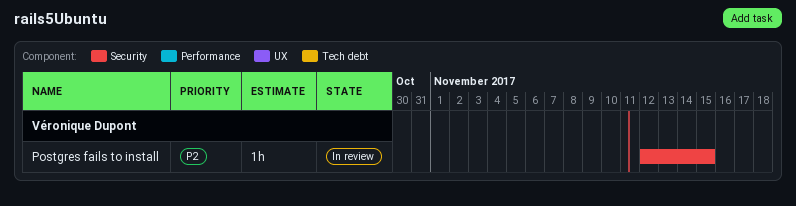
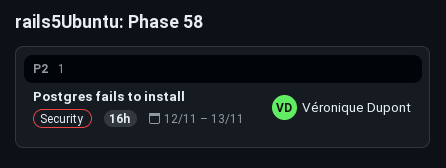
Postgres fails to install, estimate: 1h -> 16h
Postgres fails to install, due: Nov 15 -> Nov 13

